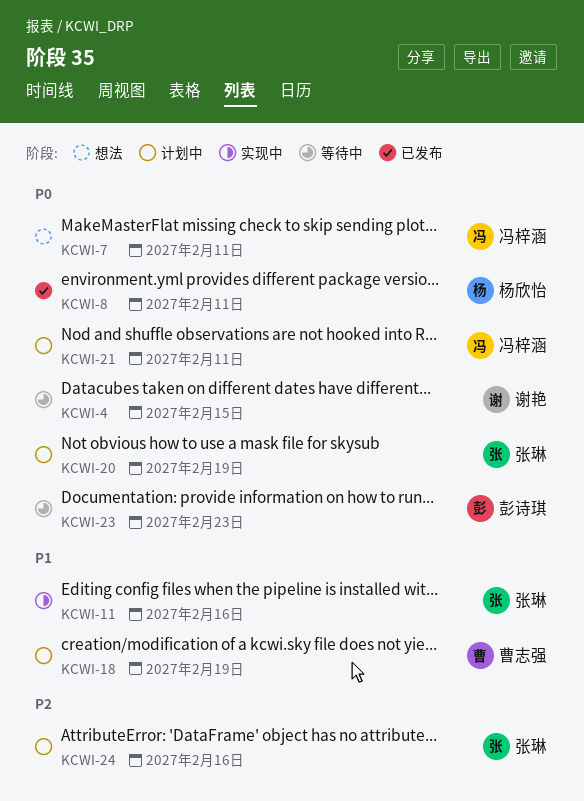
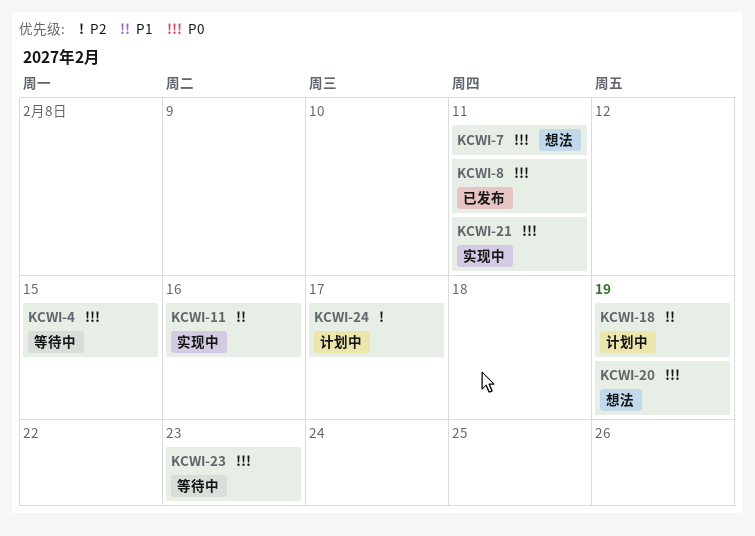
KCWI-20, status: 计划中 -> 想法
KCWI-21, status: 计划中 -> 实现中
KCWI-24, due: Feb 16 -> Feb 17

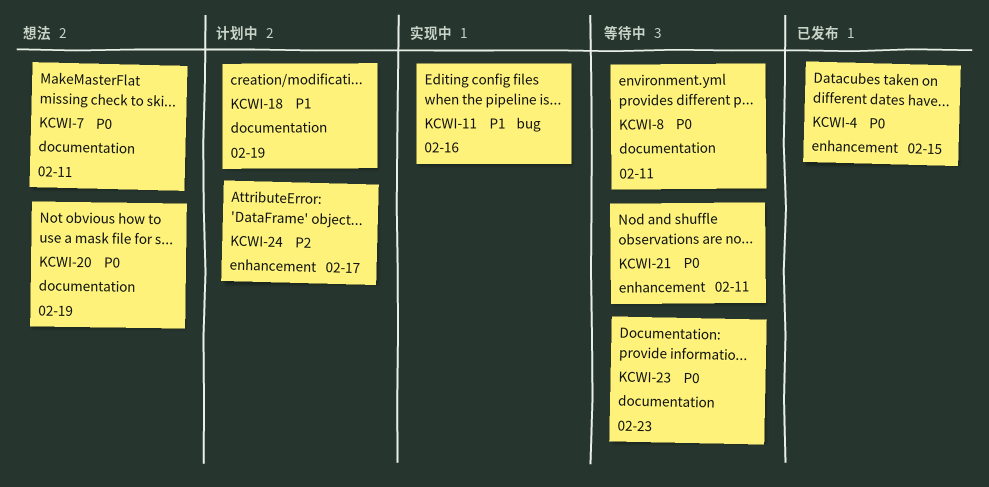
KCWI-4, status: 等待中 -> 已发布
KCWI-8, status: 已发布 -> 等待中
KCWI-21, status: 实现中 -> 等待中

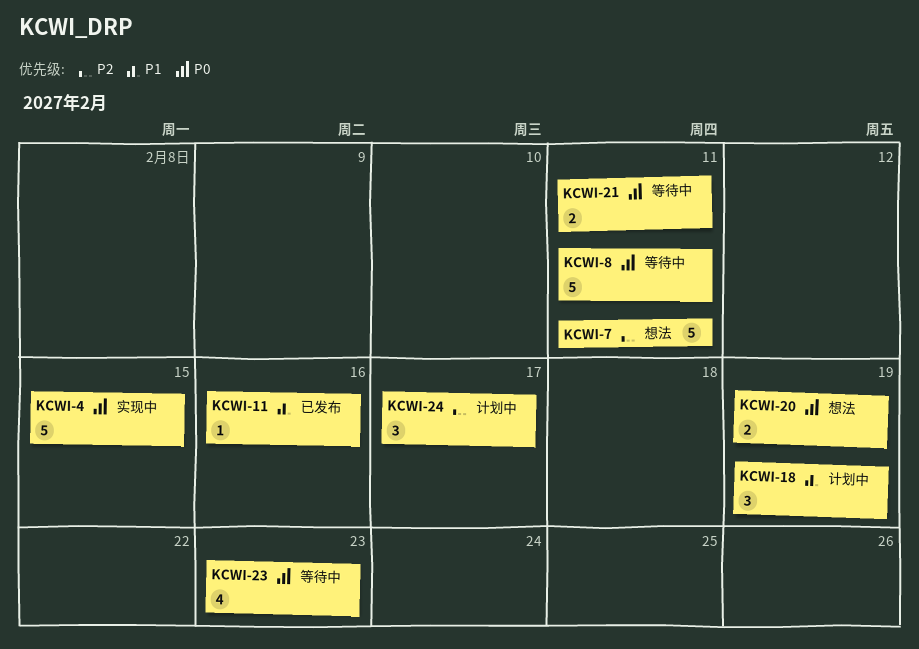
KCWI-4, status: 已发布 -> 实现中
KCWI-7, priority: P0 -> P2
KCWI-11, status: 实现中 -> 已发布

